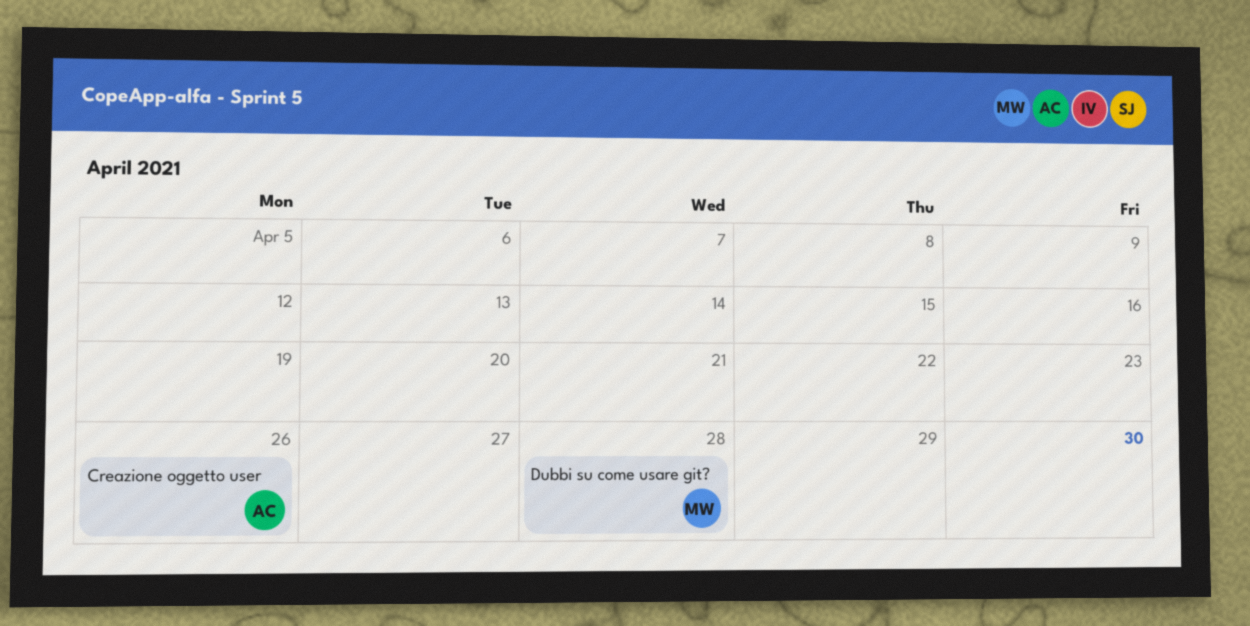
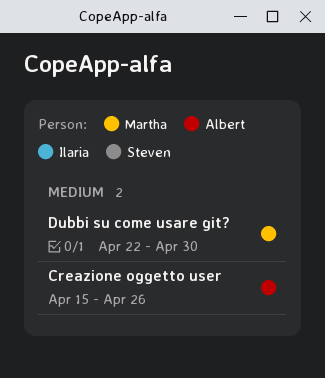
Dubbi su come usare git?, due: Apr 28 -> Apr 30

